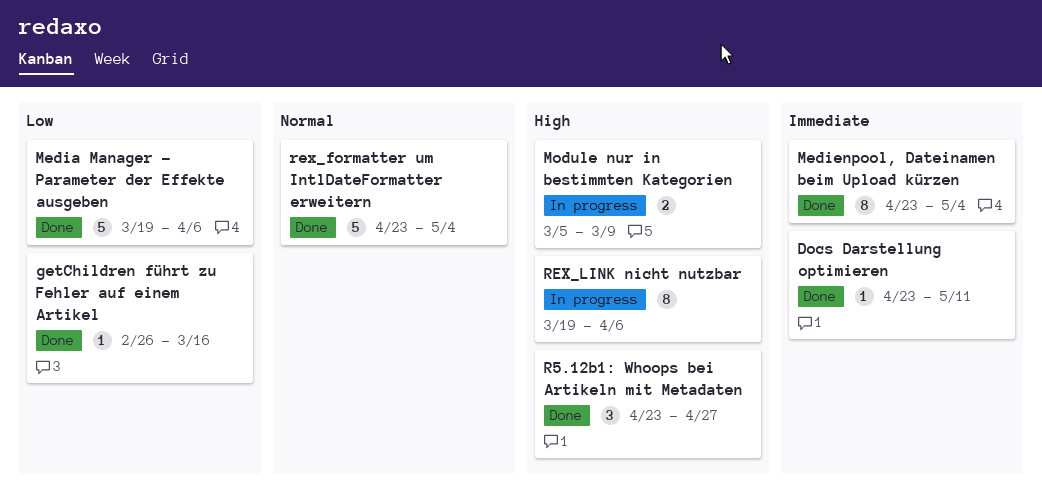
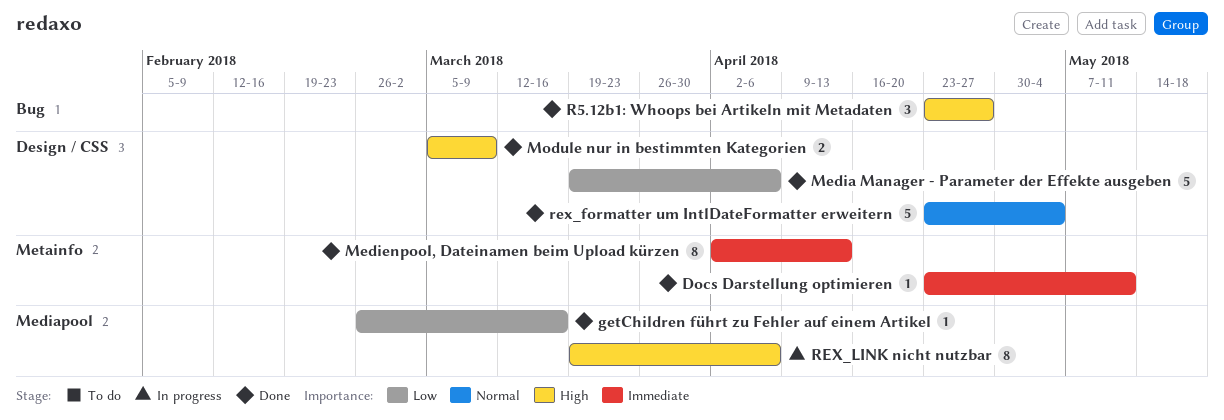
Medienpool, Dateinamen beim Upload kürzen, start: Apr 23 -> Apr 2
Medienpool, Dateinamen beim Upload kürzen, due: May 4 -> Apr 13
Module nur in bestimmten Kategorien, status: In progress -> Done

